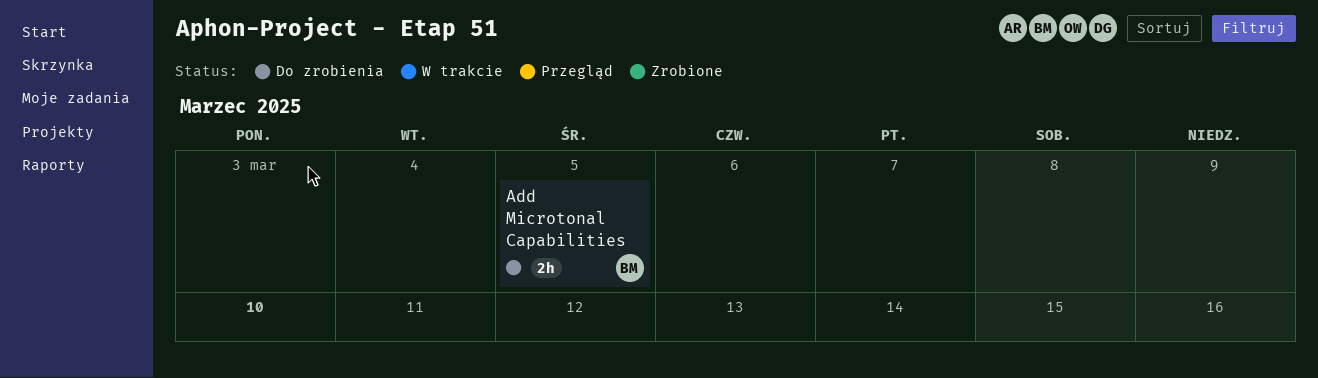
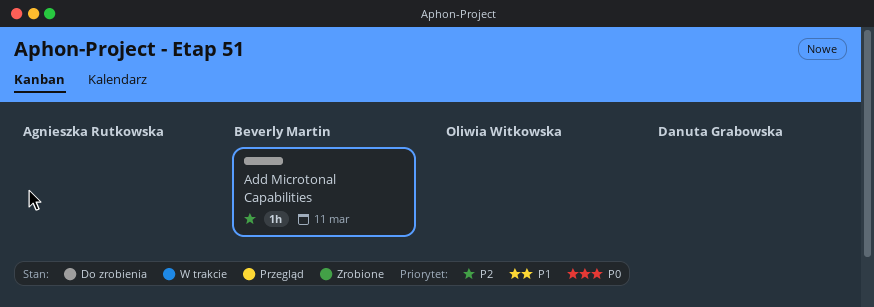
Add Microtonal Capabilities, estimate: 2h -> 1h
Add Microtonal Capabilities, due: Mar 5 -> Mar 11

